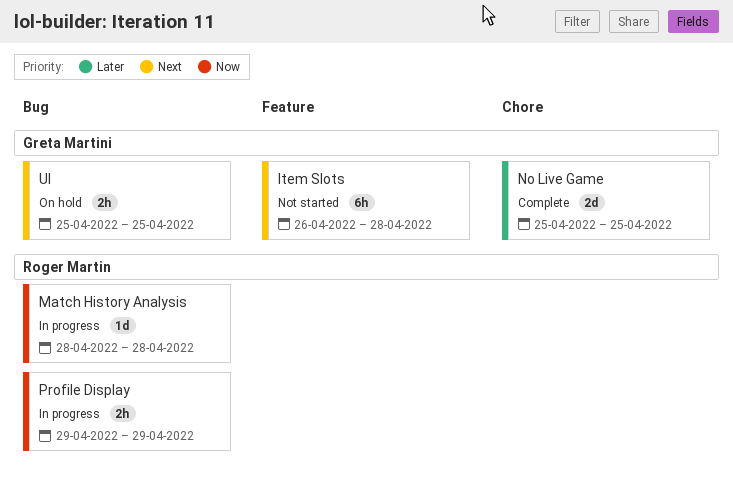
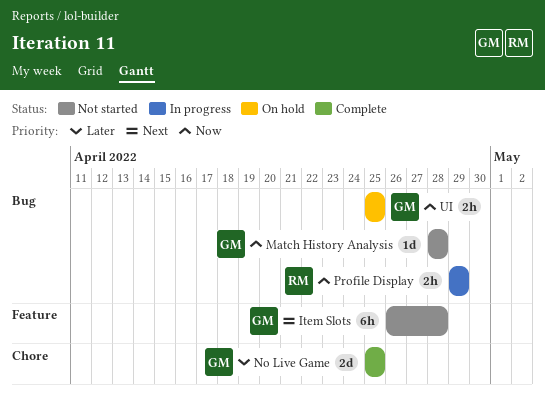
Match History Analysis, status: In progress -> Not started
Match History Analysis, owner: Roger Martin -> Greta Martini
UI, priority: Next -> Now

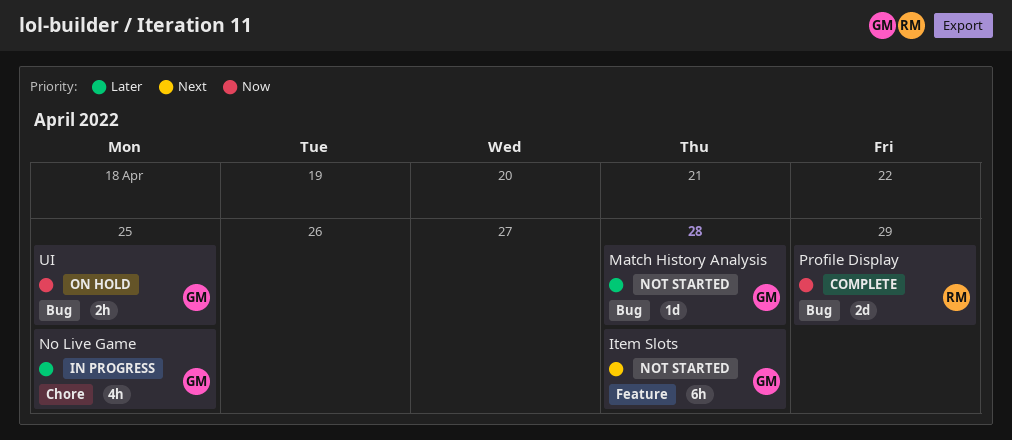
Match History Analysis, priority: Now -> Later
No Live Game, status: Complete -> In progress
No Live Game, estimate: 2d -> 4h
Profile Display, status: In progress -> Complete
Profile Display, estimate: 2h -> 2d

